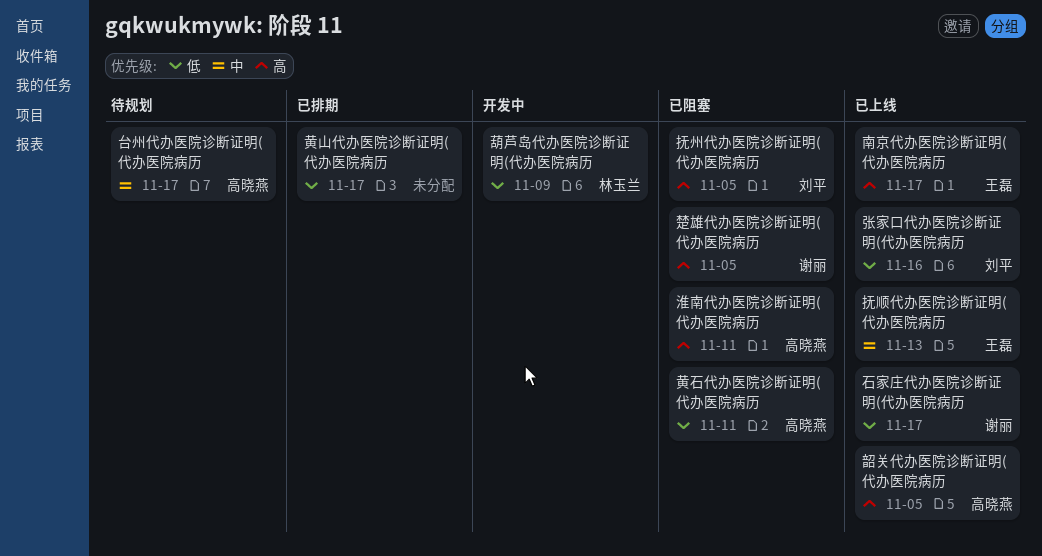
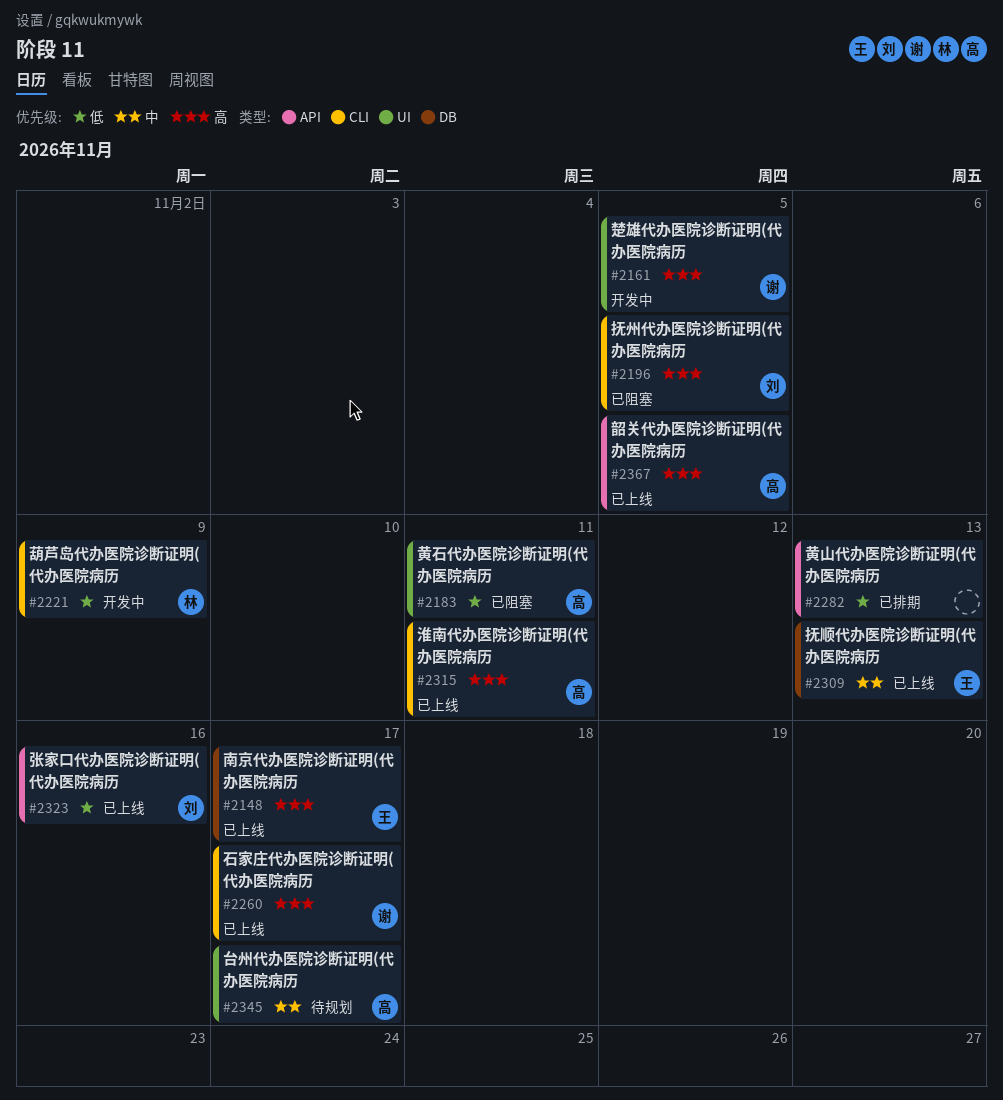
楚雄代办医院诊断证明(代办医院病历, status: 已阻塞 -> 开发中
淮南代办医院诊断证明(代办医院病历, status: 已阻塞 -> 已上线
石家庄代办医院诊断证明(代办医院病历, priority: 低 -> 高
黄山代办医院诊断证明(代办医院病历, due: Nov 17 -> Nov 13

